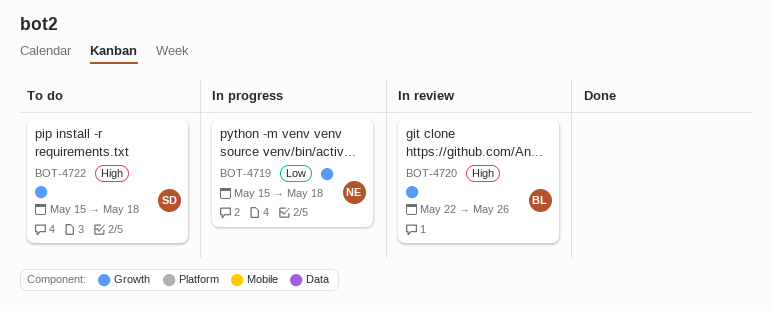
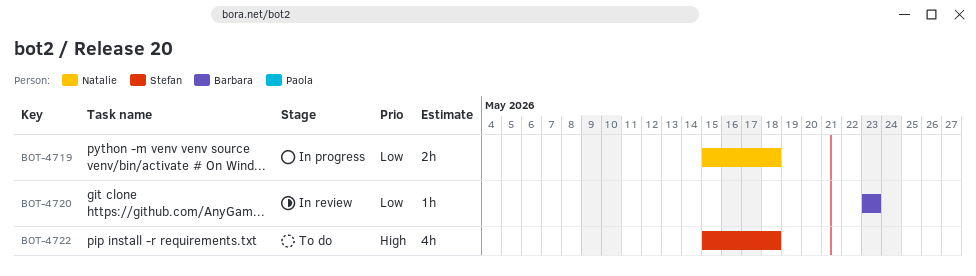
BOT-4720, priority: High -> Low
BOT-4720, start: May 22 -> May 23
BOT-4720, due: May 26 -> May 23

